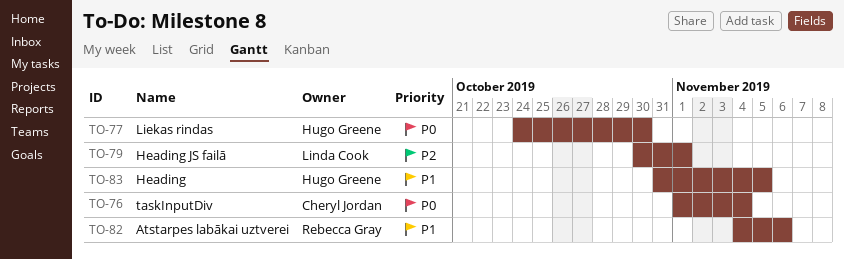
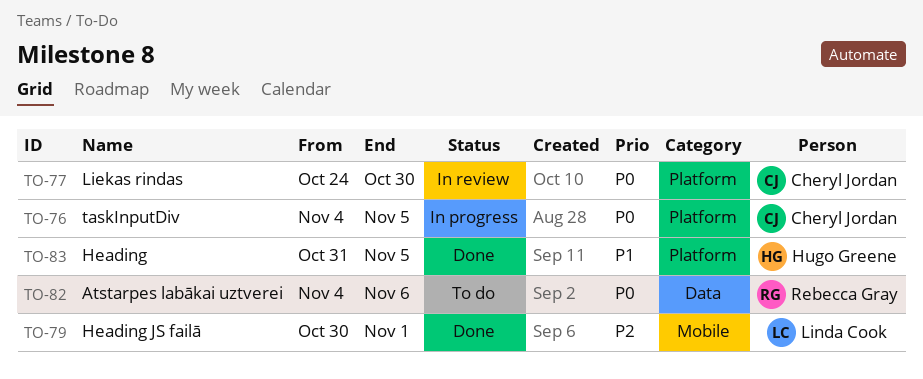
TO-76, start: Nov 1 -> Nov 4
TO-76, due: Nov 4 -> Nov 5
TO-77, owner: Hugo Greene -> Cheryl Jordan
TO-82, priority: P1 -> P0

